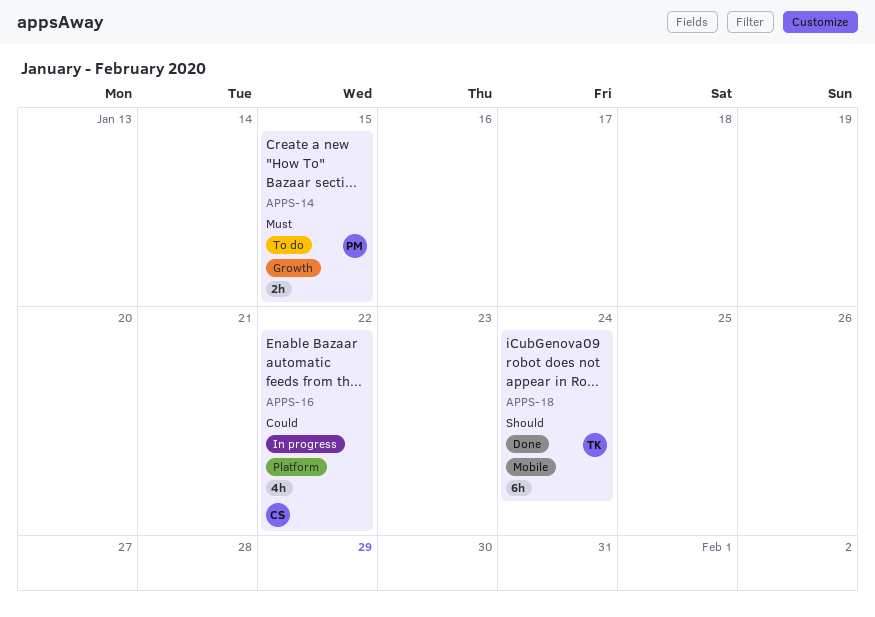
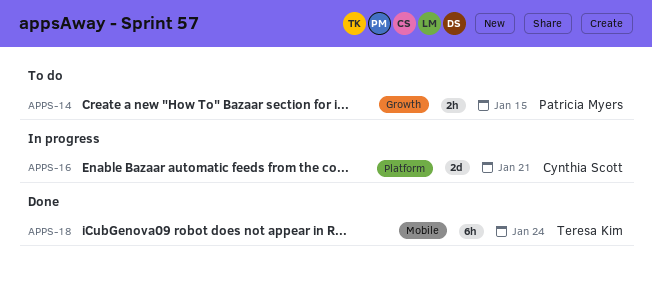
APPS-16, estimate: 4h -> 2d
APPS-16, due: Jan 22 -> Jan 21

